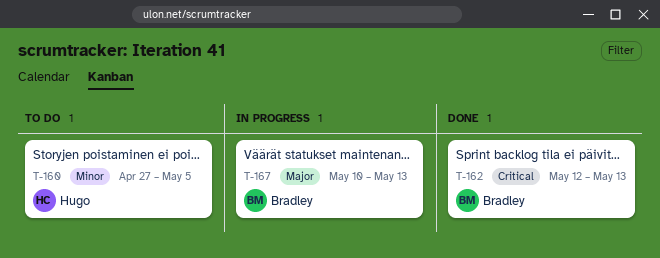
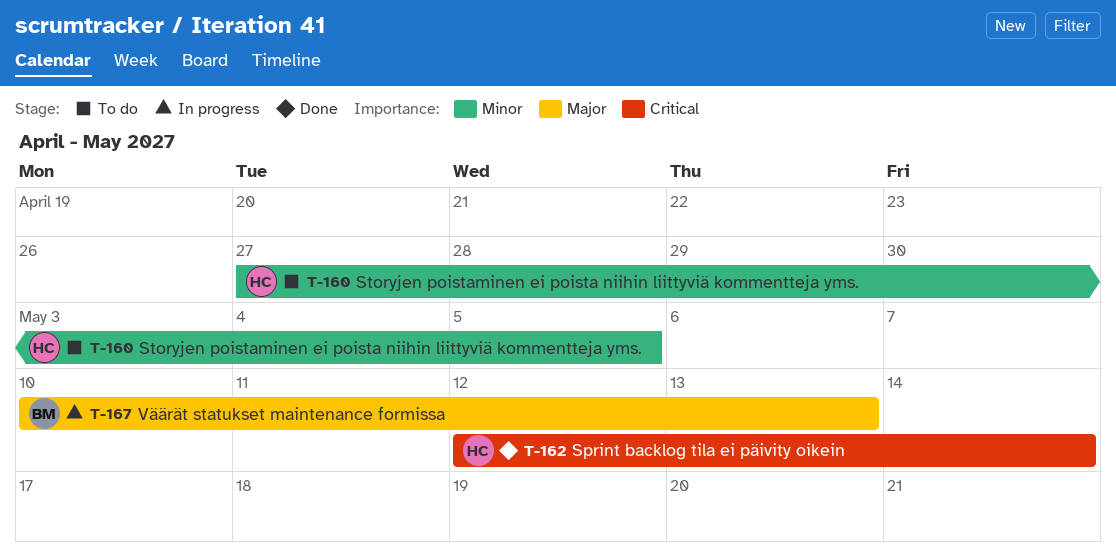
T-162, owner: Bradley -> Hugo
T-162, due: May 13 -> May 14

